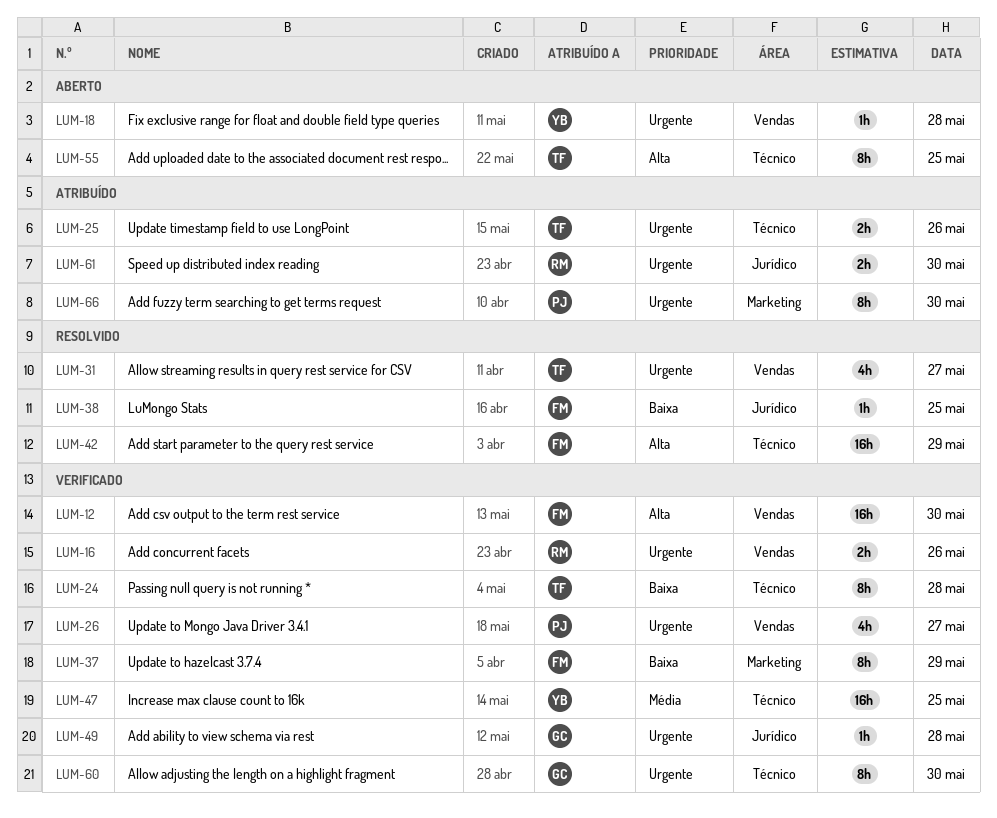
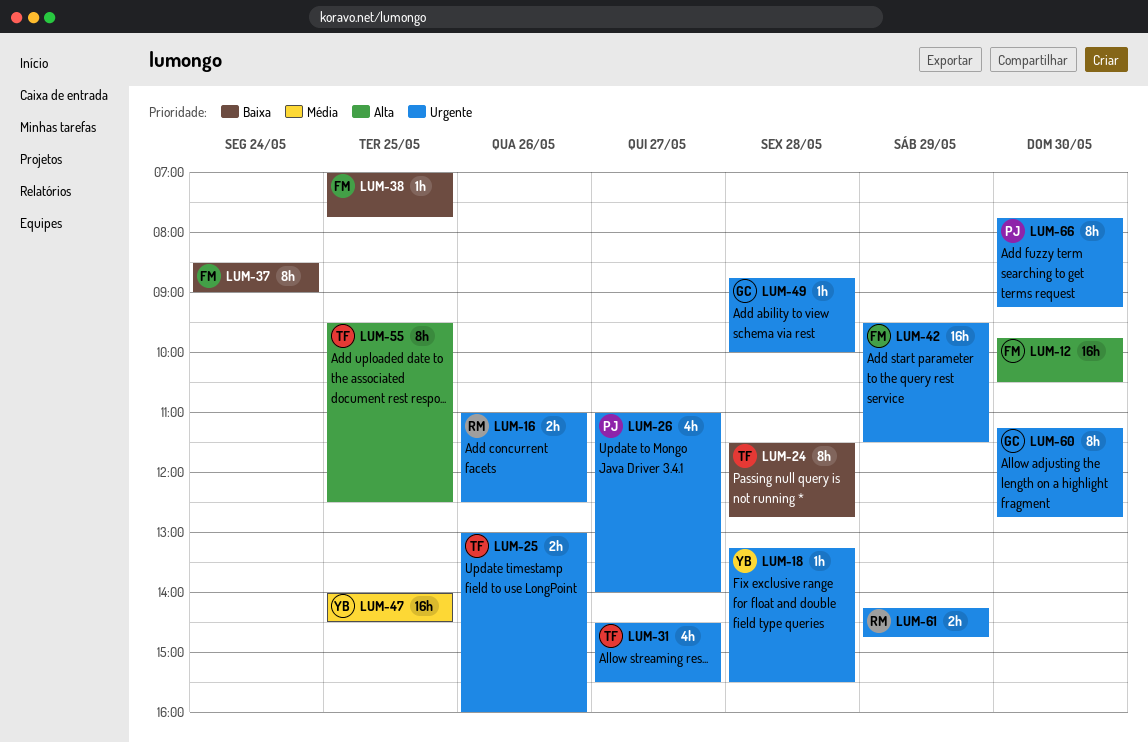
LUM-37, day: May 29 -> May 24
LUM-42, priority: Alta -> Urgente
LUM-61, day: May 30 -> May 29

